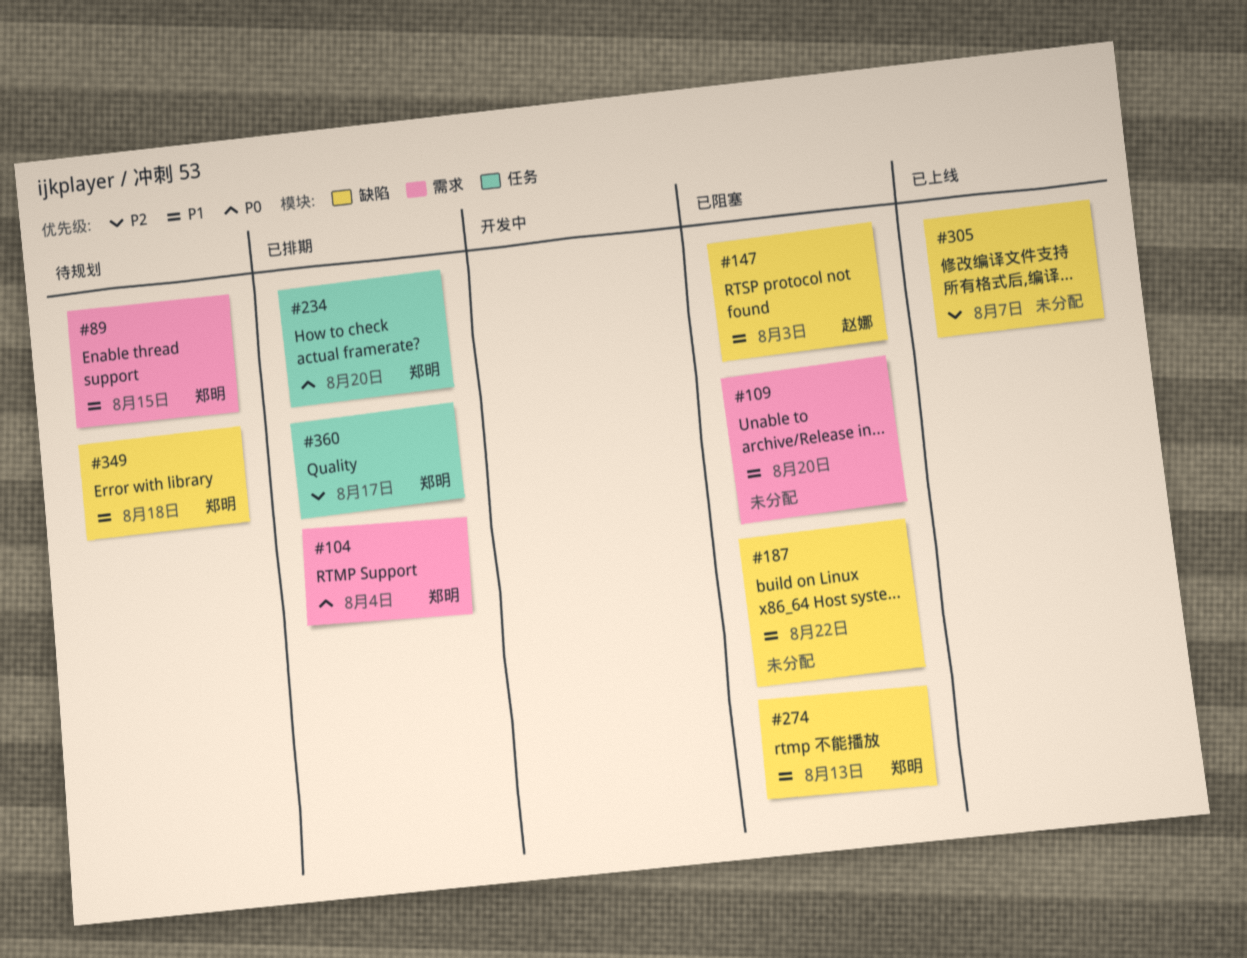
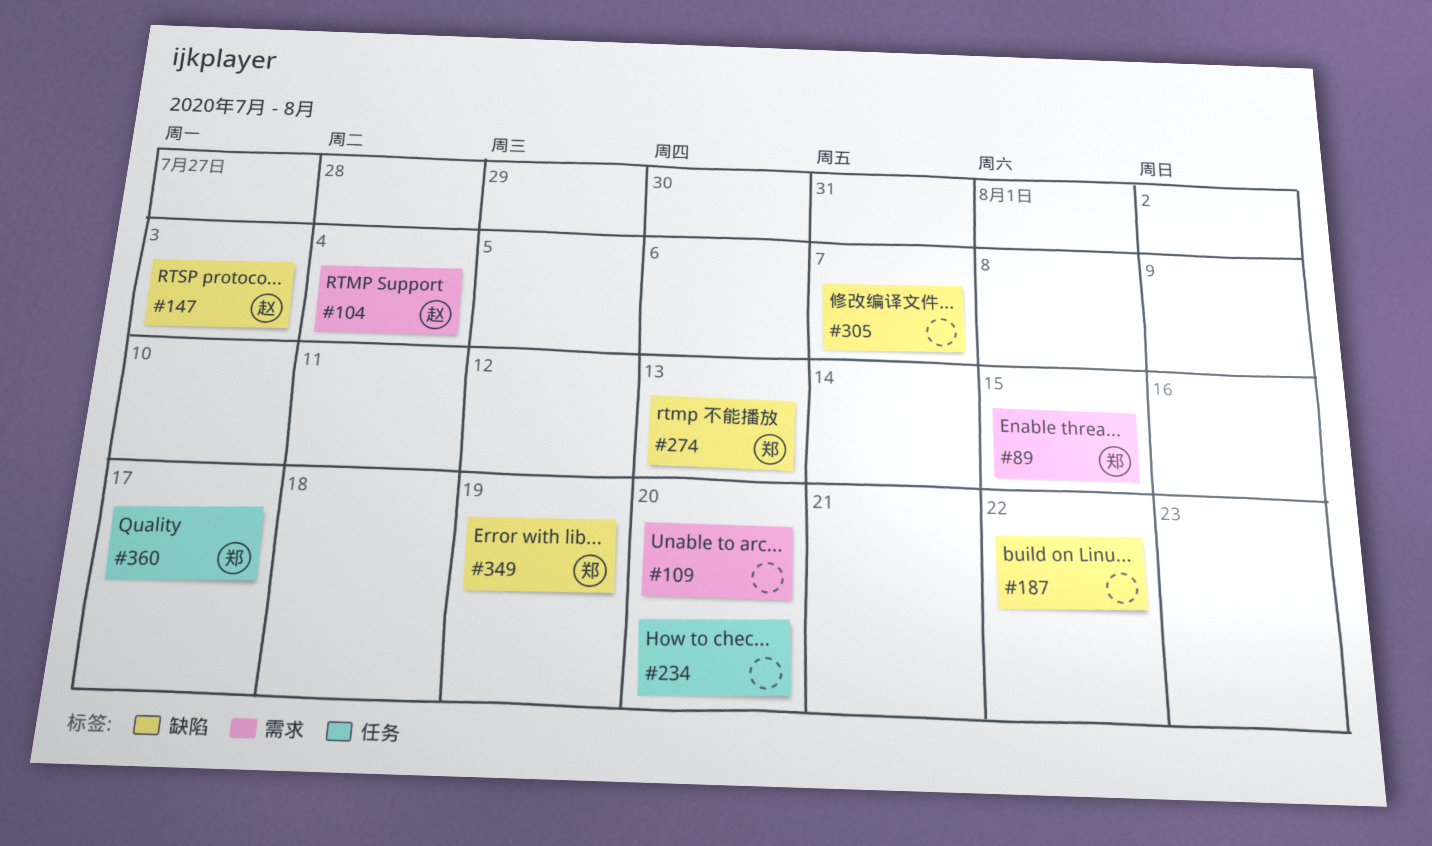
#104, owner: 郑明 -> 赵娜
#234, owner: 郑明 -> none
#349, due: Aug 18 -> Aug 19

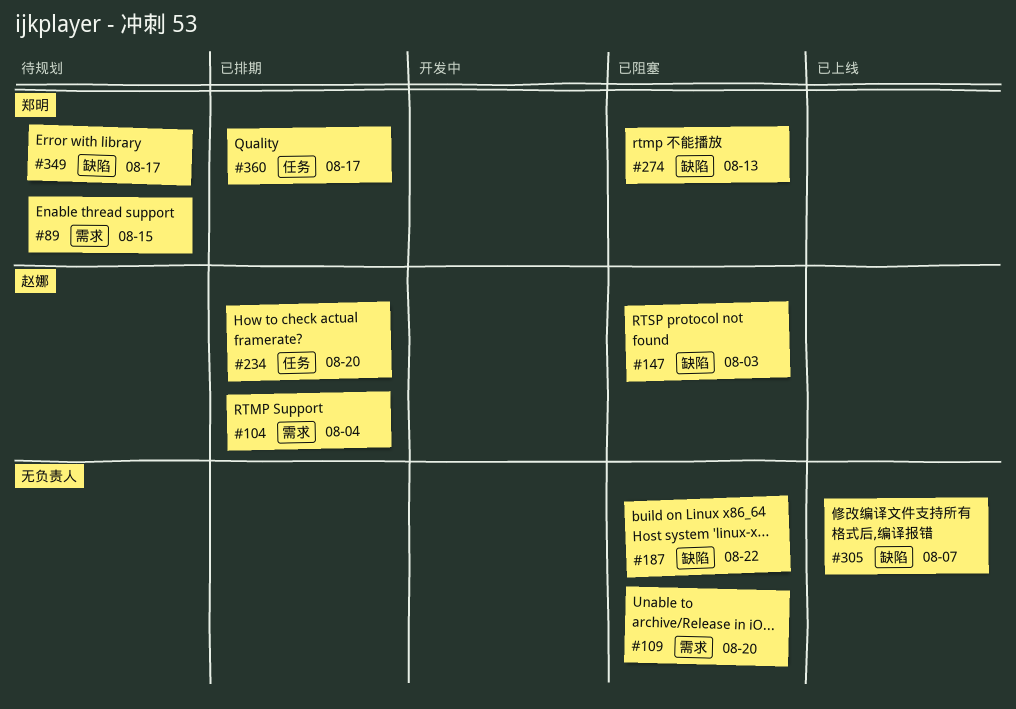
#234, owner: none -> 赵娜
#349, due: Aug 19 -> Aug 17

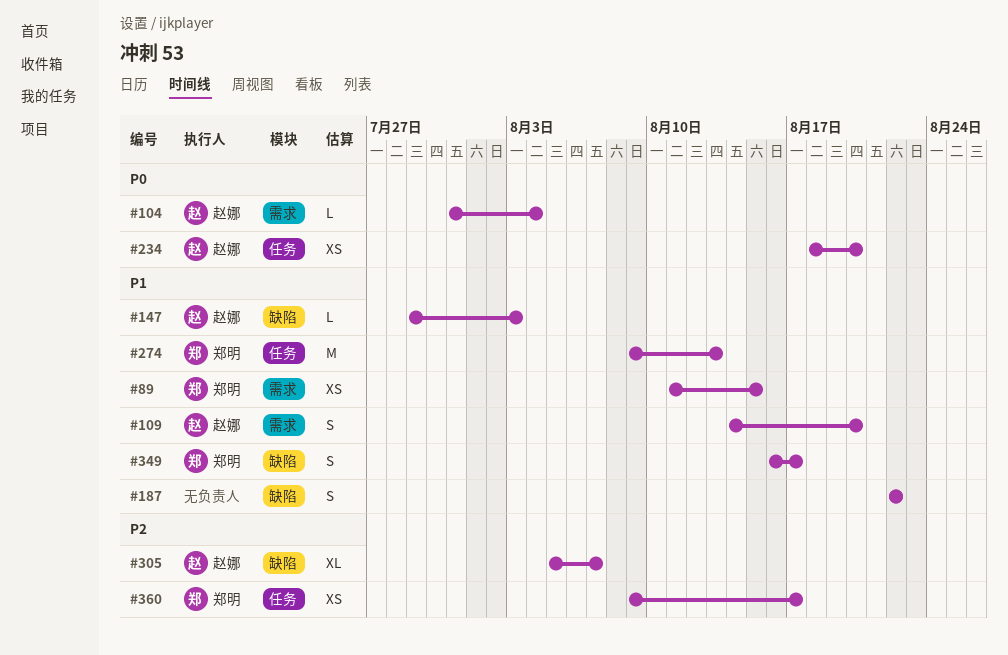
#109, owner: none -> 赵娜
#274, label: 缺陷 -> 任务
#305, owner: none -> 赵娜

